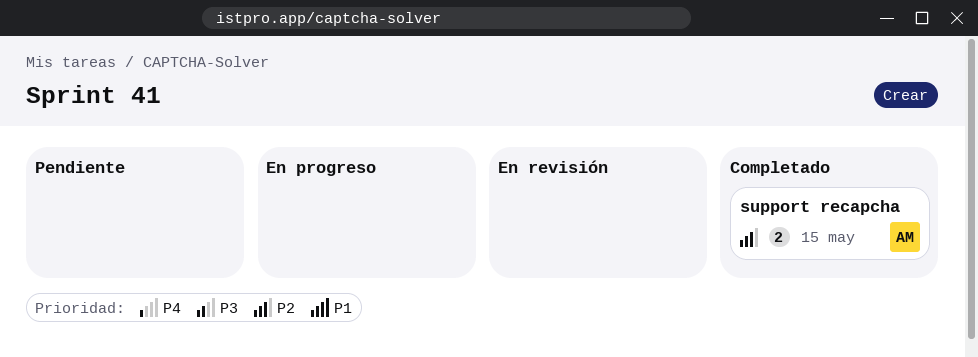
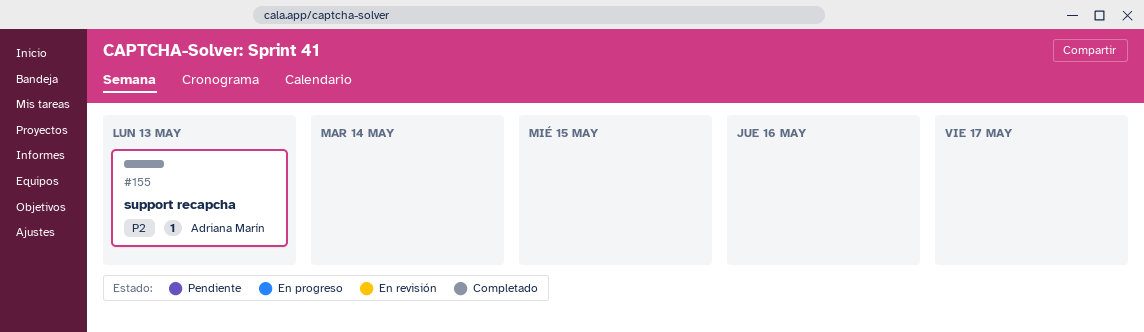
support recapcha, estimate: 2 -> 1
support recapcha, due: May 15 -> May 13

